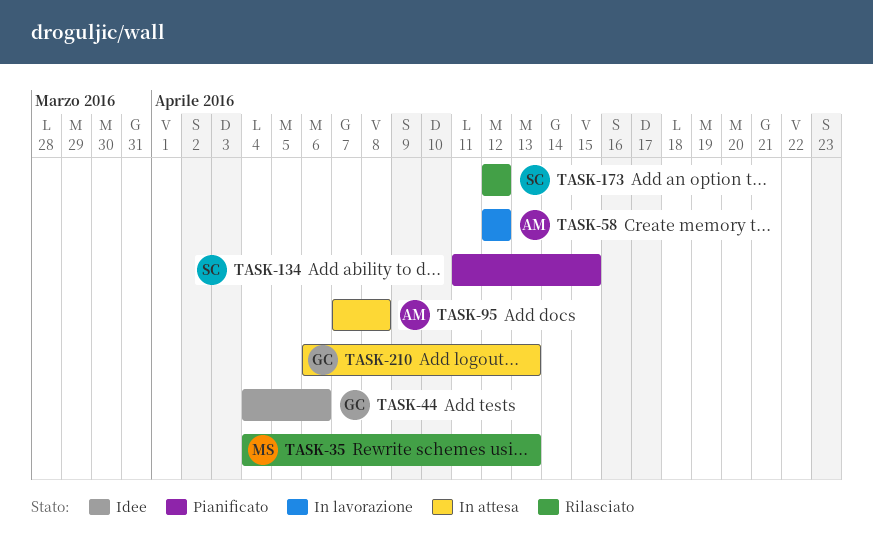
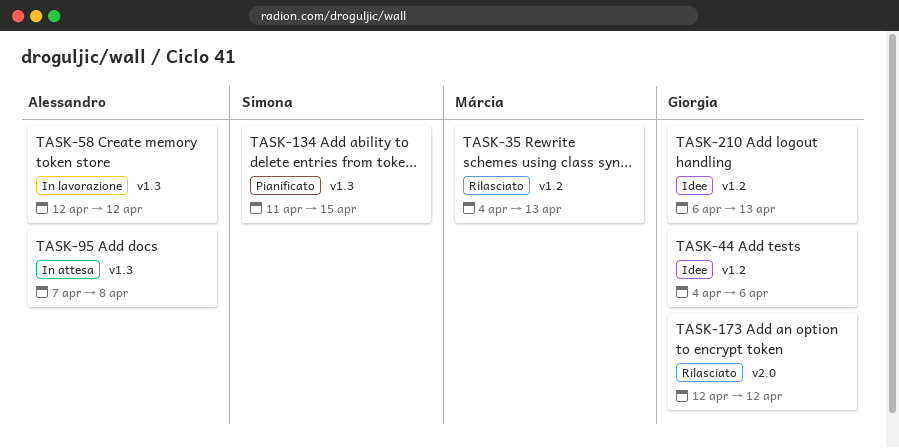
TASK-173, owner: Simona -> Giorgia
TASK-210, status: In attesa -> Idee

